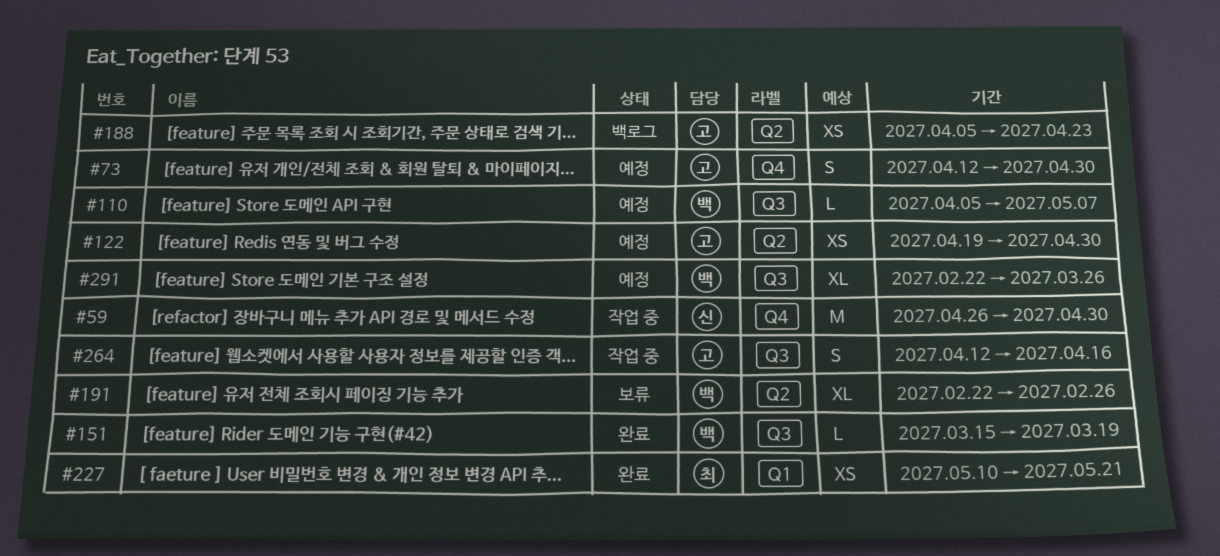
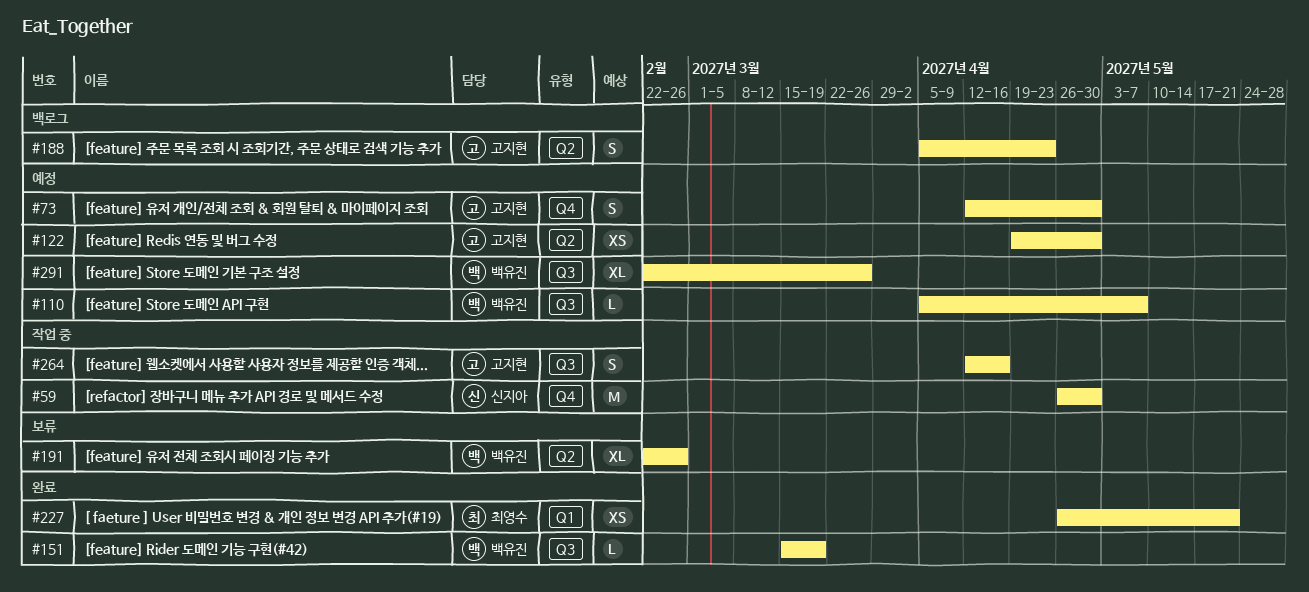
#188, estimate: XS -> S
#227, start: May 10 -> Apr 26

